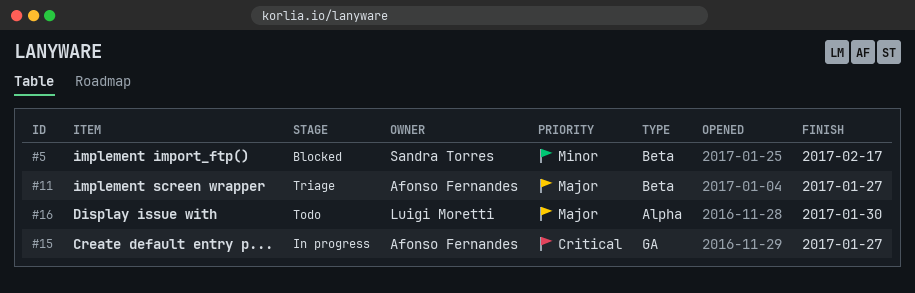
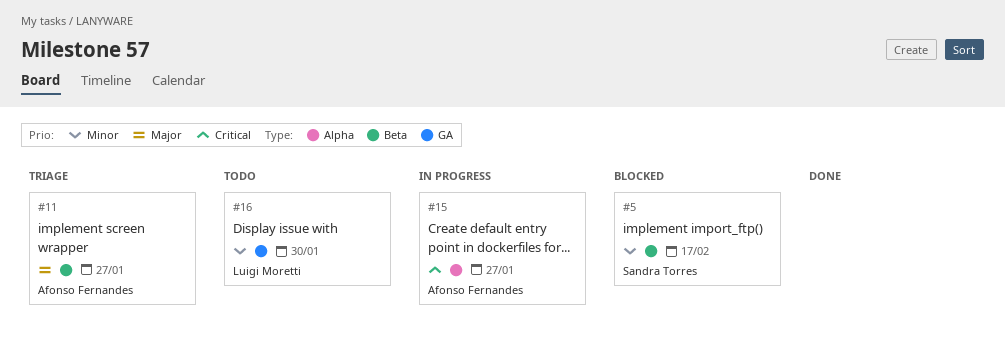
#15, label: GA -> Alpha
#16, priority: Major -> Minor
#16, label: Alpha -> GA

